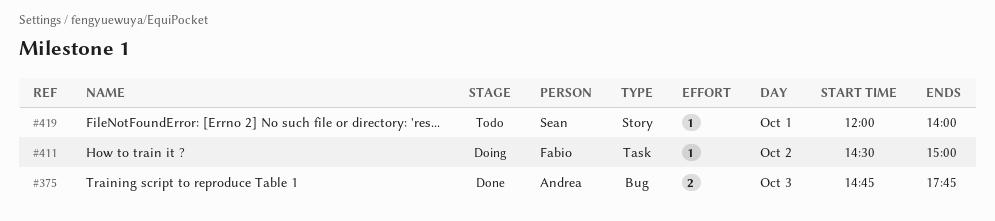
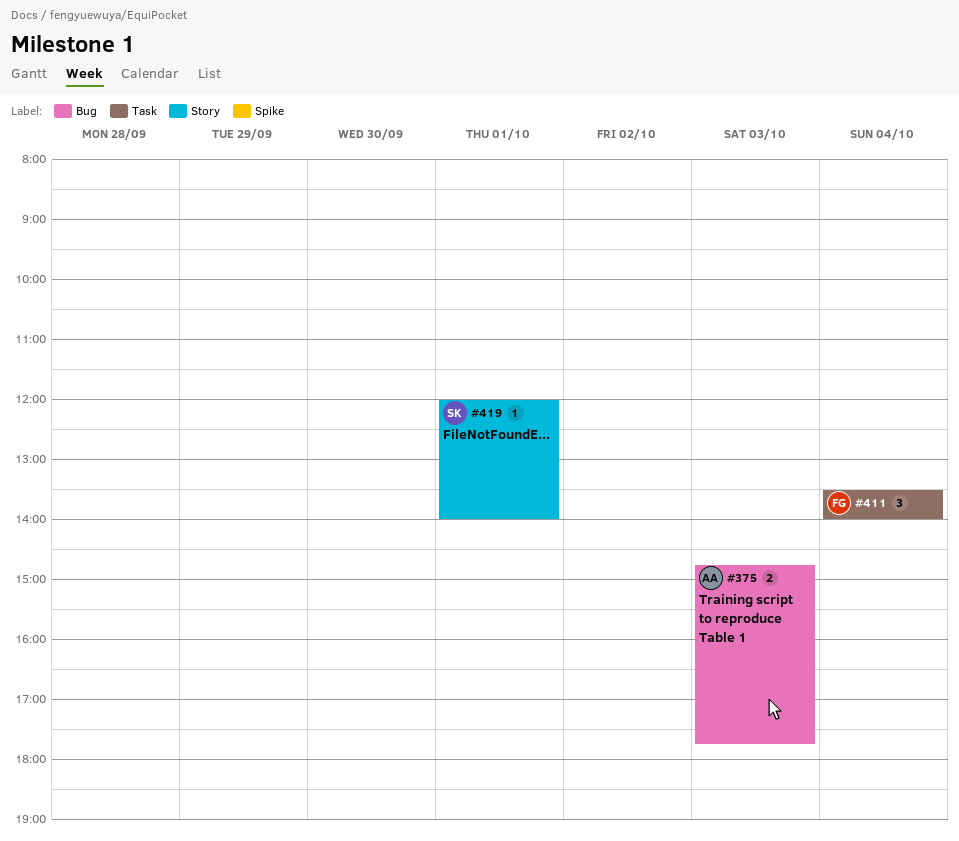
#411, estimate: 1 -> 3
#411, day: Oct 2 -> Oct 4
#411, begins: 14:30 -> 13:30
#411, ends: 15:00 -> 14:00

